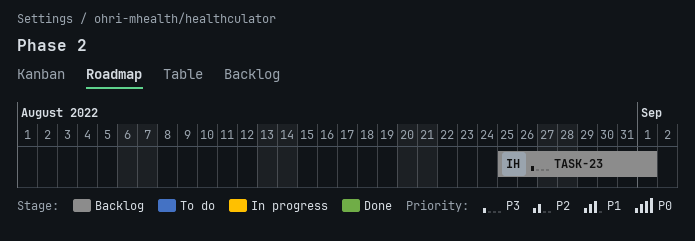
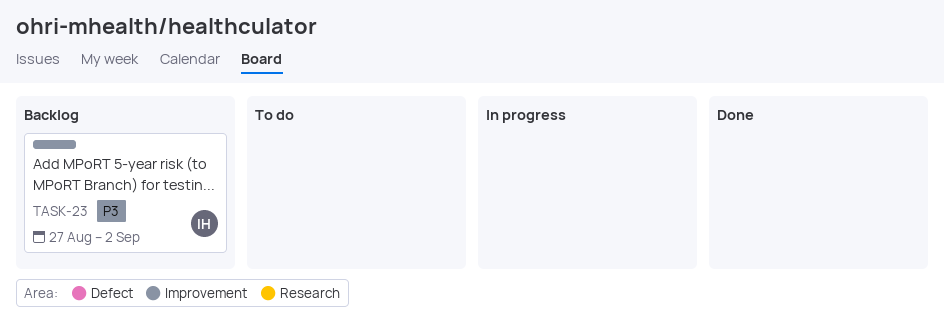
TASK-23, start: Aug 25 -> Aug 27
TASK-23, due: Sep 1 -> Sep 2

